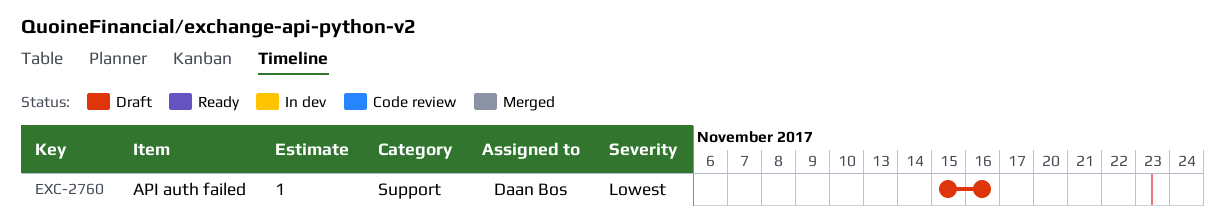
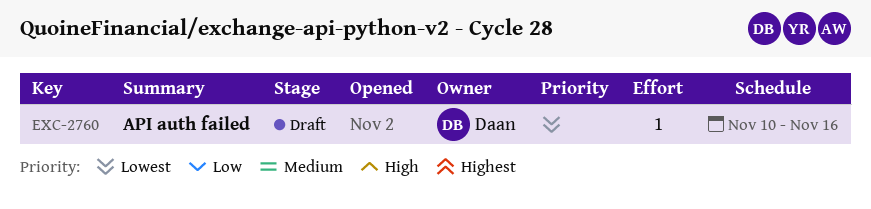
EXC-2760, start: Nov 15 -> Nov 10

